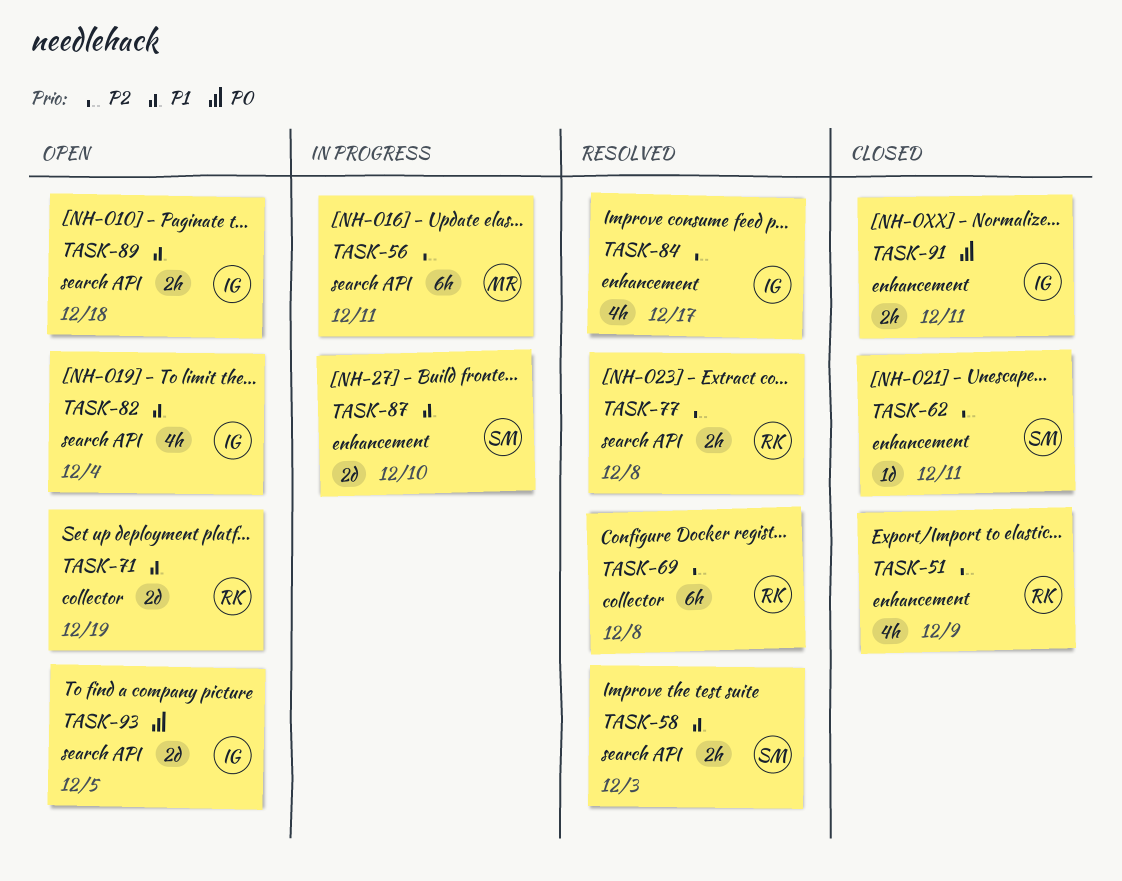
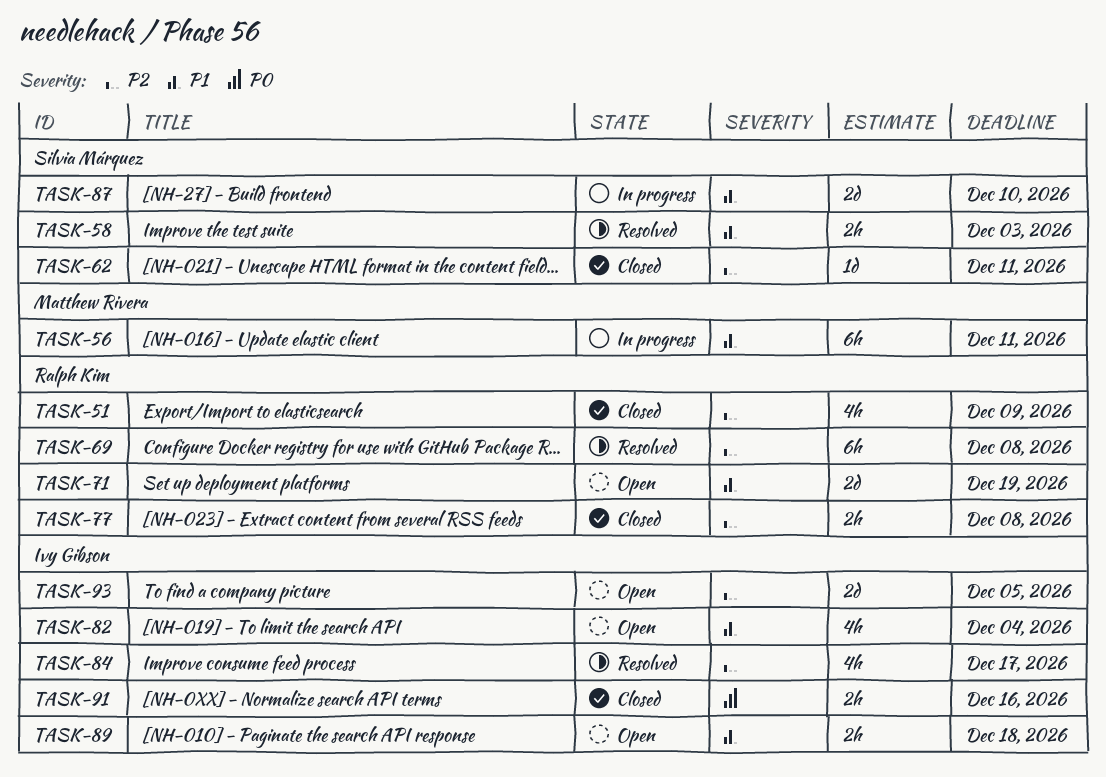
TASK-56, priority: P2 -> P1
TASK-77, status: Resolved -> Closed
TASK-91, due: Dec 11 -> Dec 16
TASK-93, priority: P0 -> P2

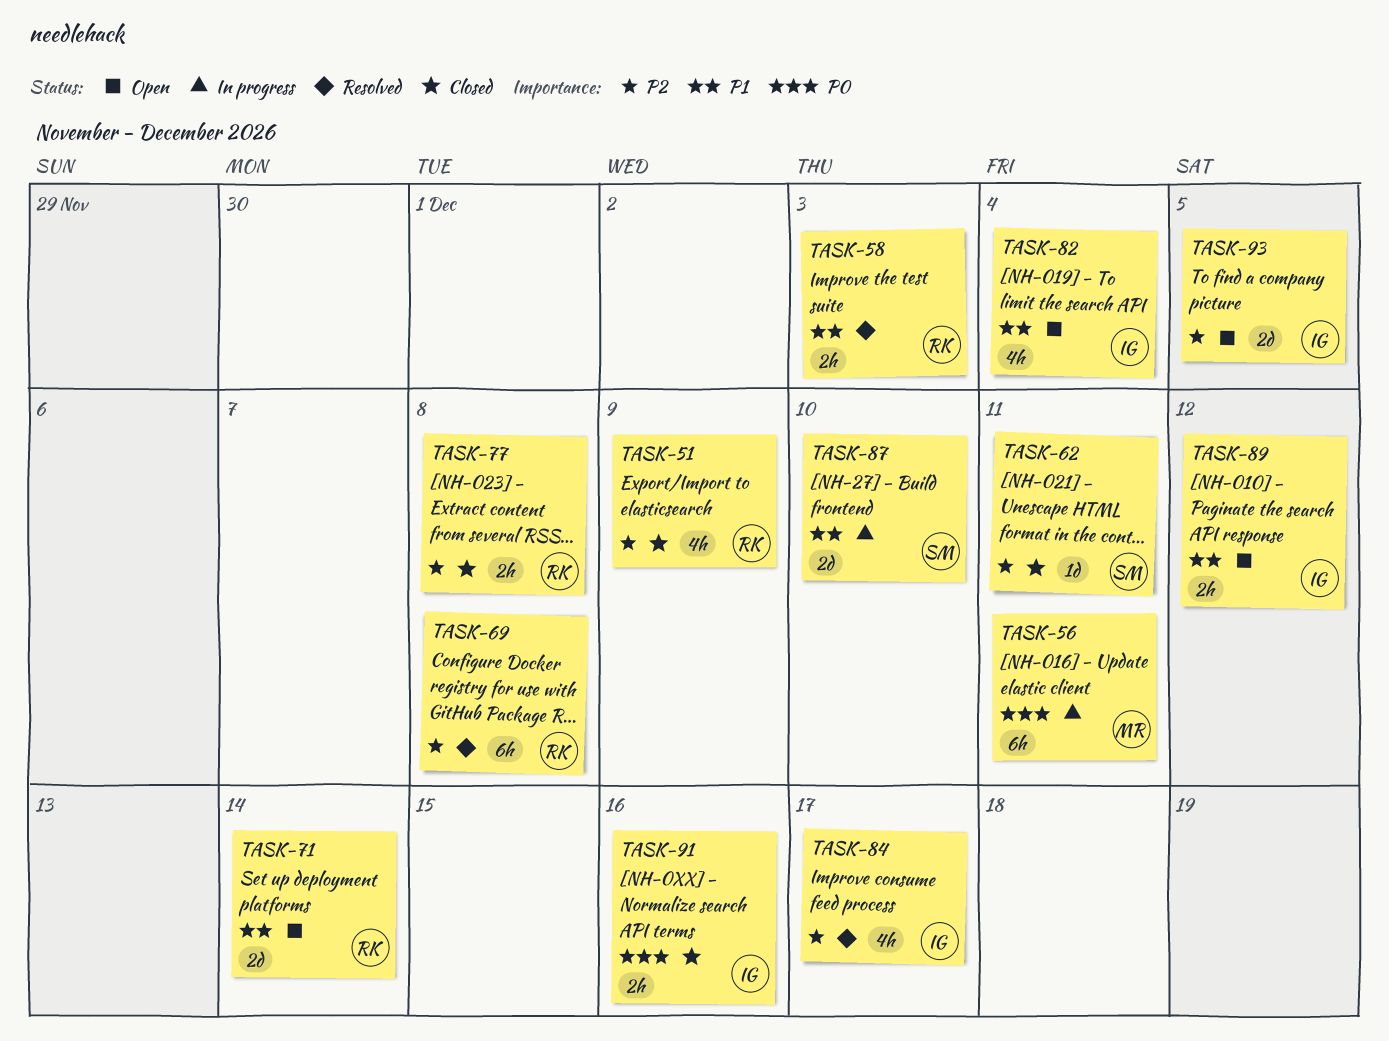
TASK-56, priority: P1 -> P0
TASK-58, owner: Silvia Márquez -> Ralph Kim
TASK-71, due: Dec 19 -> Dec 14
TASK-89, due: Dec 18 -> Dec 12

